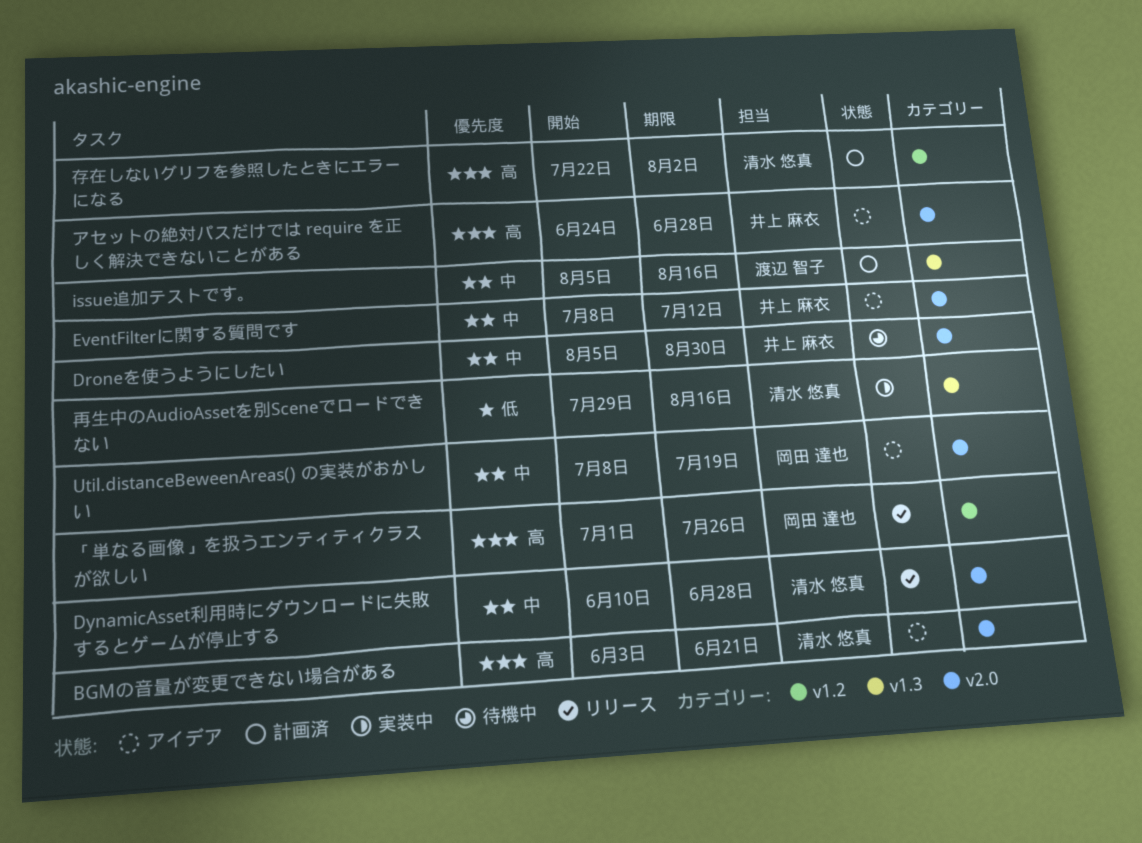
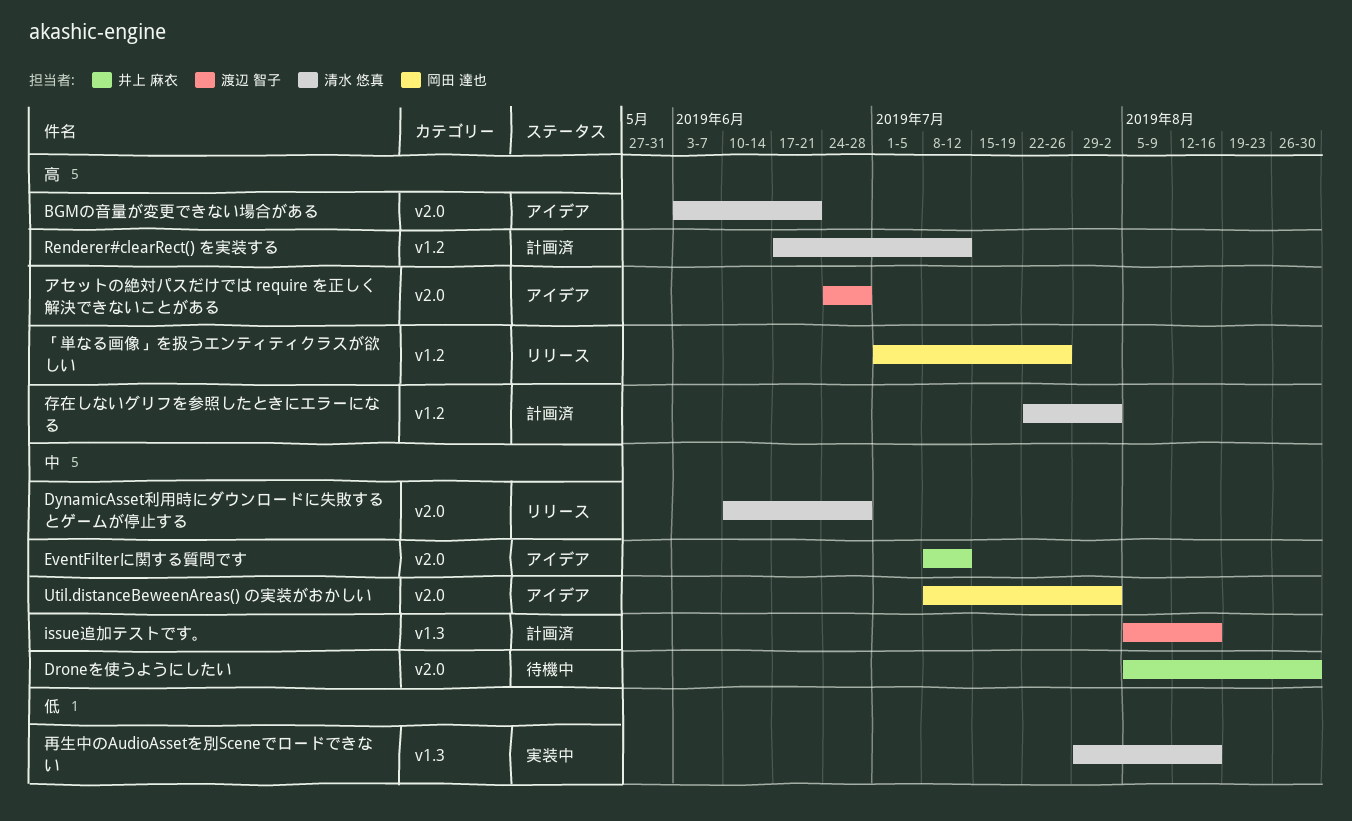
Renderer#clearRect() を実装する: none -> present
Util.distanceBeweenAreas() の実装がおかしい, due: Jul 19 -> Aug 2
アセットの絶対パスだけでは require を正しく解決できないことがある, owner: 井上 麻衣 -> 渡辺 智子

